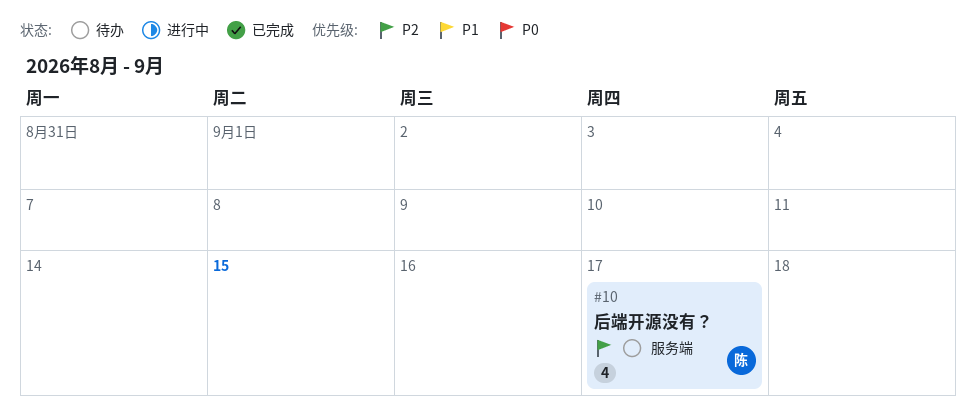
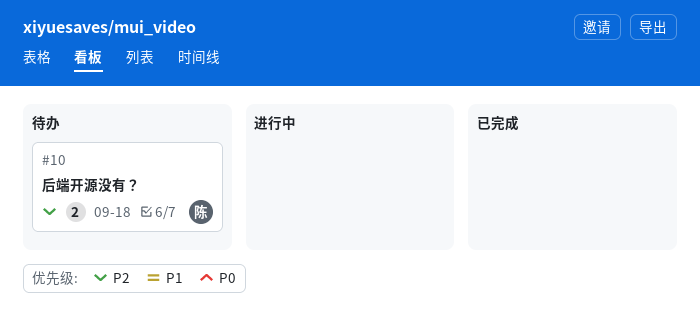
#10, estimate: 4 -> 2
#10, due: Sep 17 -> Sep 18

